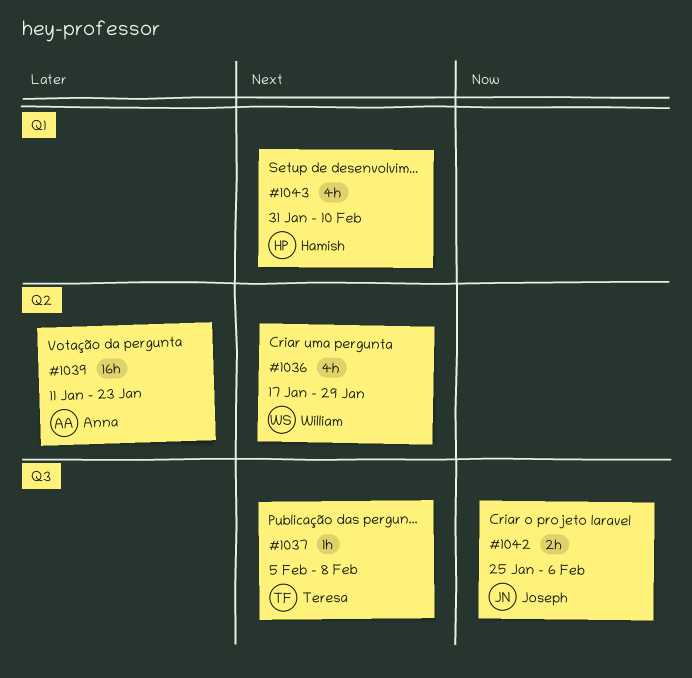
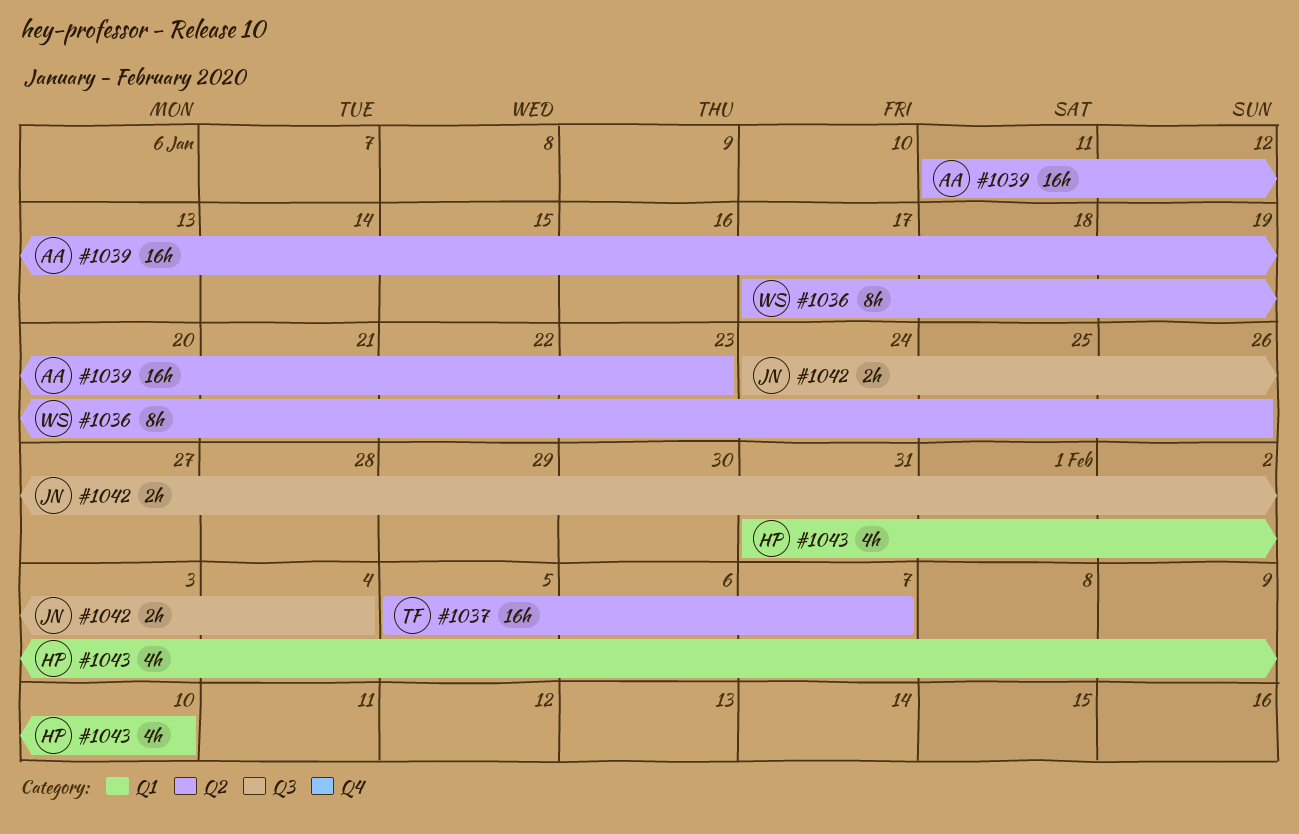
#1036, estimate: 4h -> 8h
#1036, due: Jan 29 -> Jan 26
#1037, label: Q3 -> Q2
#1037, estimate: 1h -> 16h
#1037, due: Feb 8 -> Feb 7
#1042, start: Jan 25 -> Jan 24
#1042, due: Feb 6 -> Feb 4

